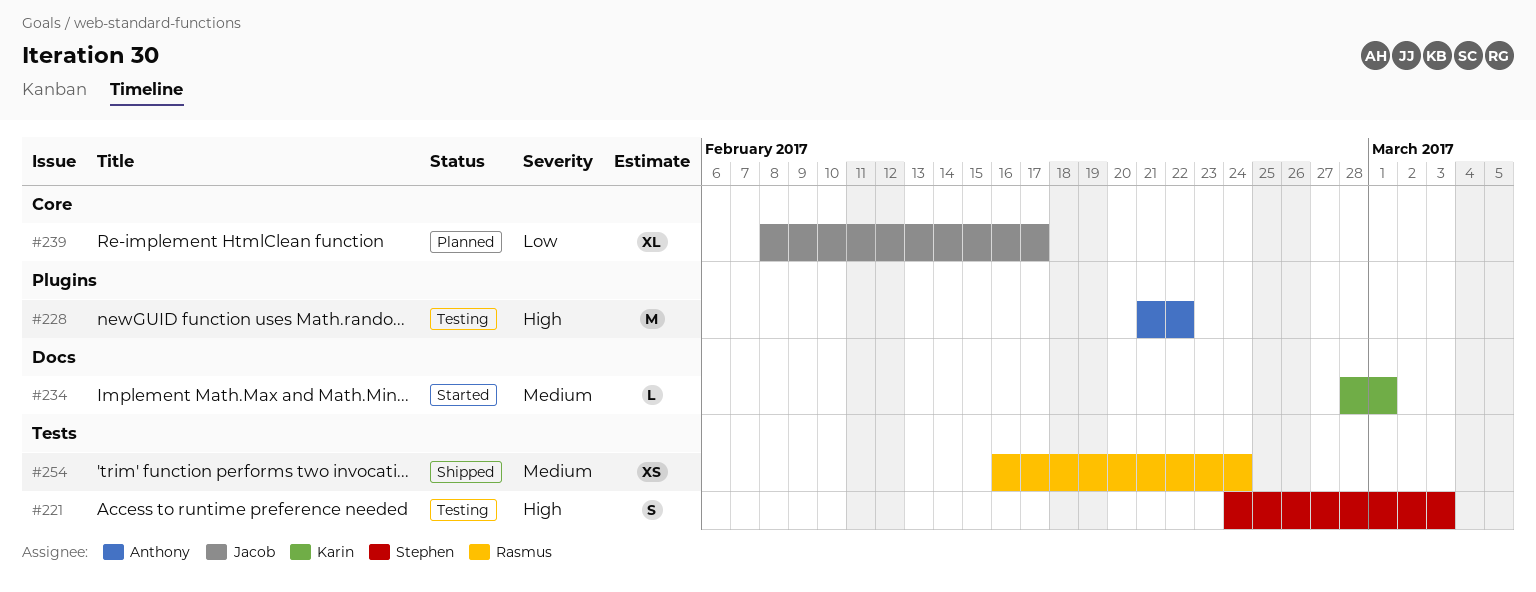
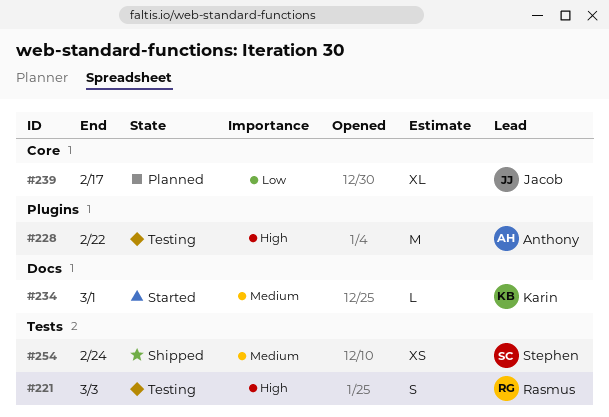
#221, owner: Stephen -> Rasmus
#254, owner: Rasmus -> Stephen

